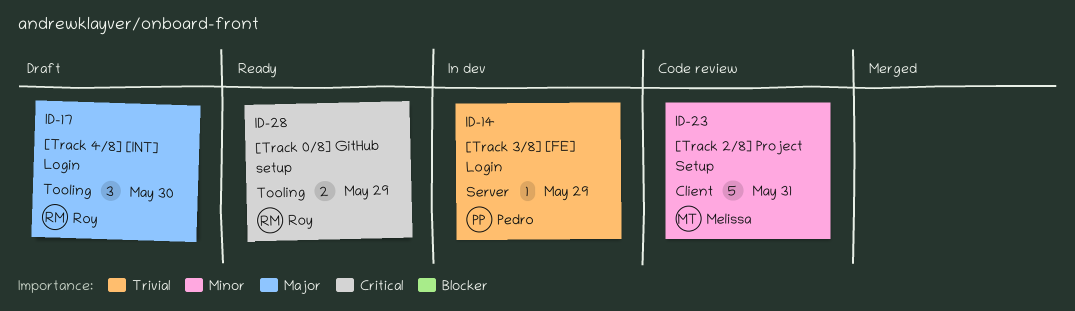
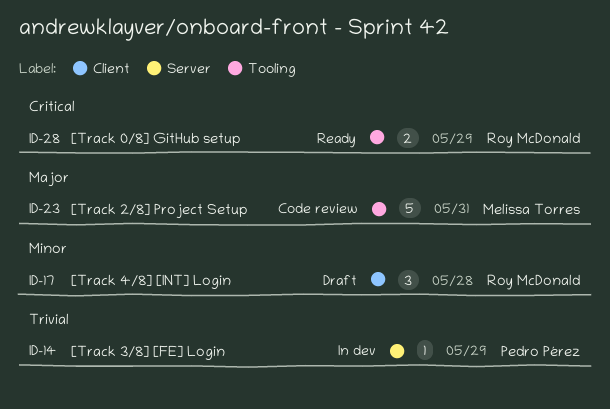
ID-17, priority: Major -> Minor
ID-17, label: Tooling -> Client
ID-17, due: May 30 -> May 28
ID-23, priority: Minor -> Major
ID-23, label: Client -> Tooling

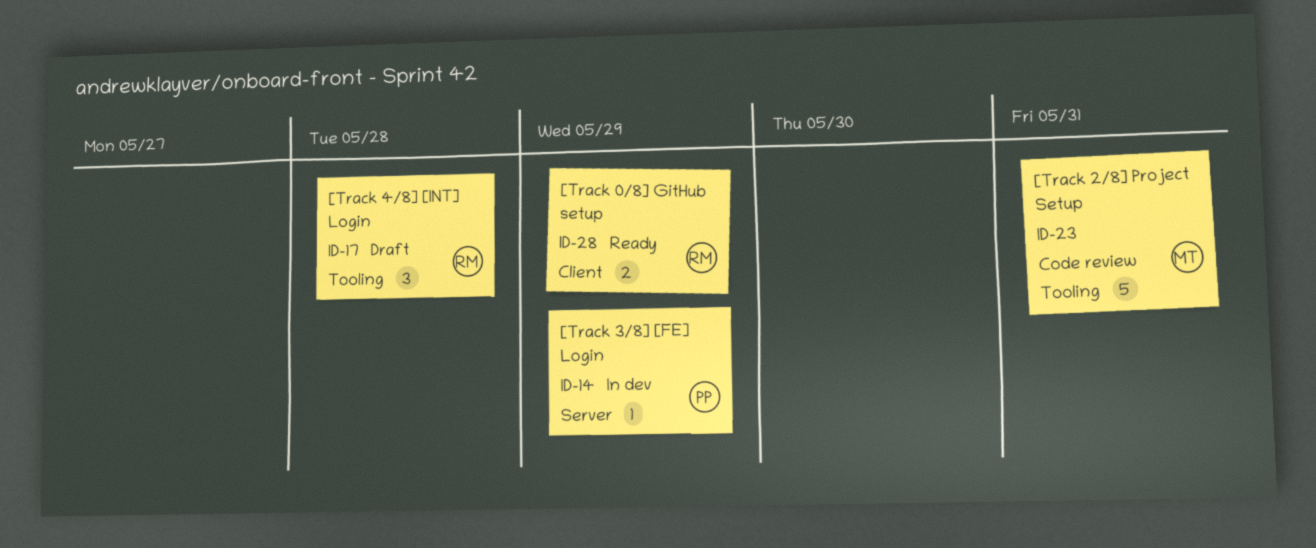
ID-17, label: Client -> Tooling
ID-28, label: Tooling -> Client

